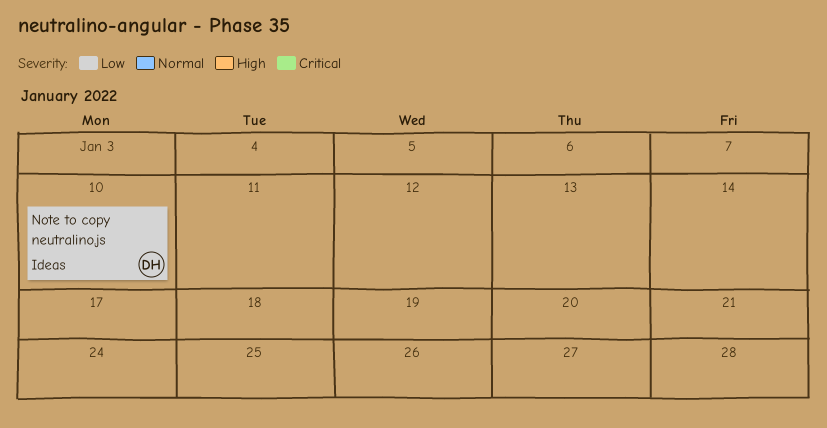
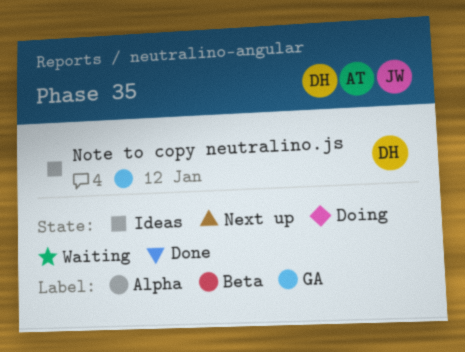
Note to copy neutralino.js, due: Jan 10 -> Jan 12

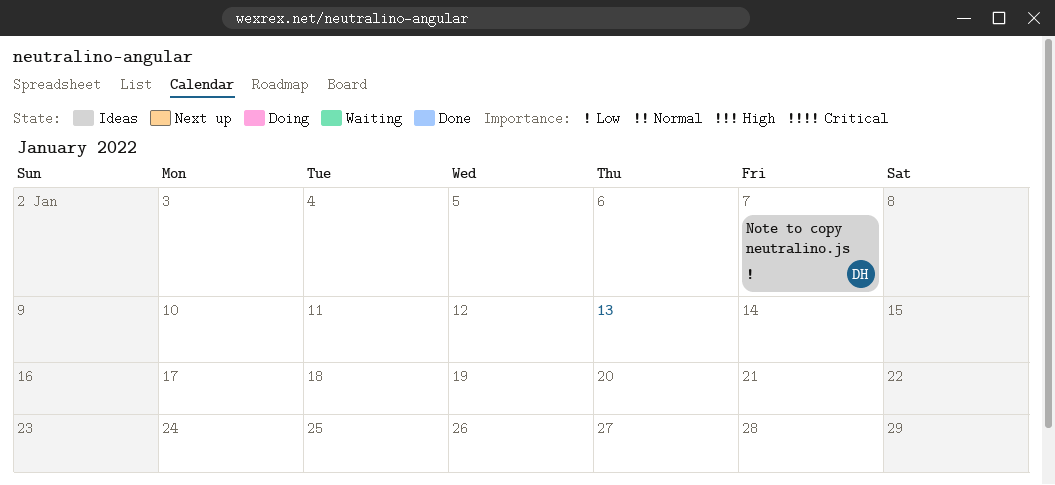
Note to copy neutralino.js, due: Jan 12 -> Jan 7

